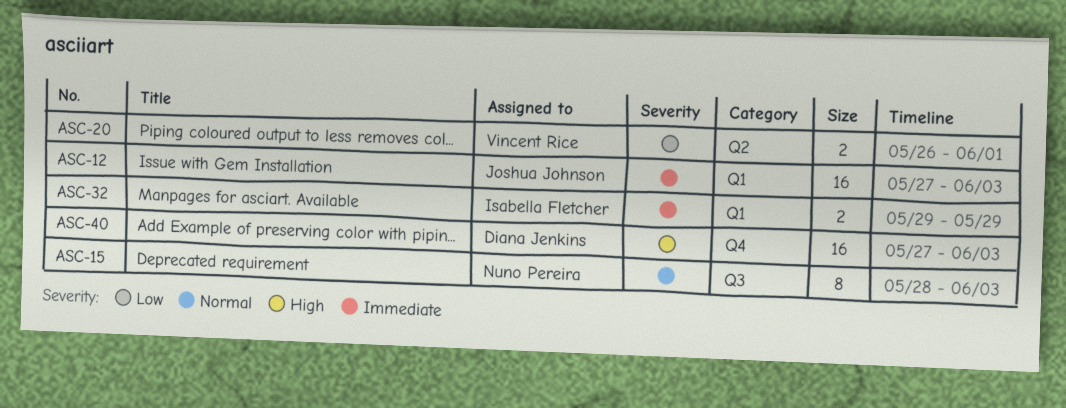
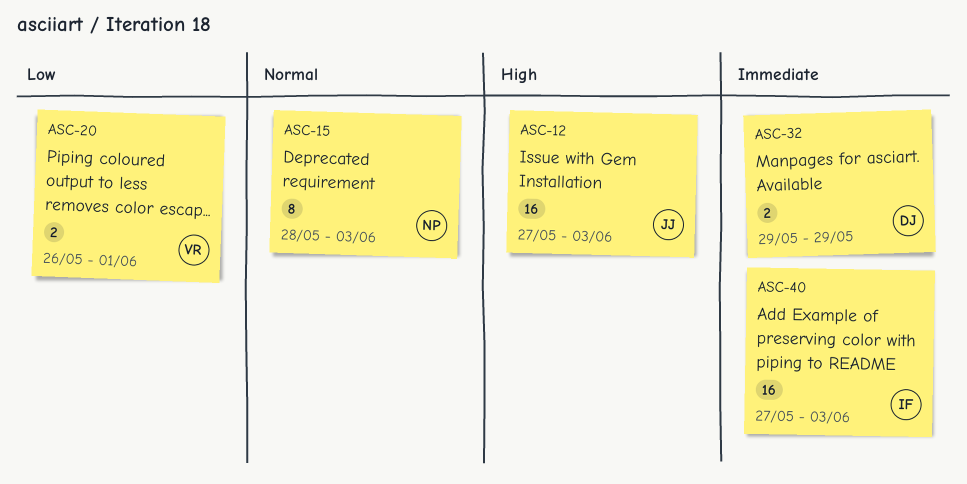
ASC-12, priority: Immediate -> High
ASC-32, owner: Isabella Fletcher -> Diana Jenkins
ASC-40, owner: Diana Jenkins -> Isabella Fletcher
ASC-40, priority: High -> Immediate

